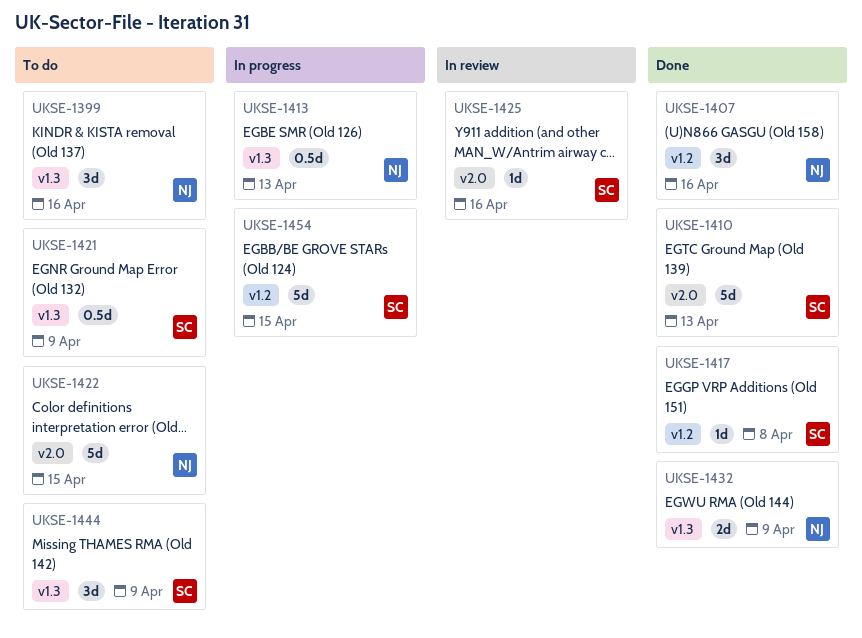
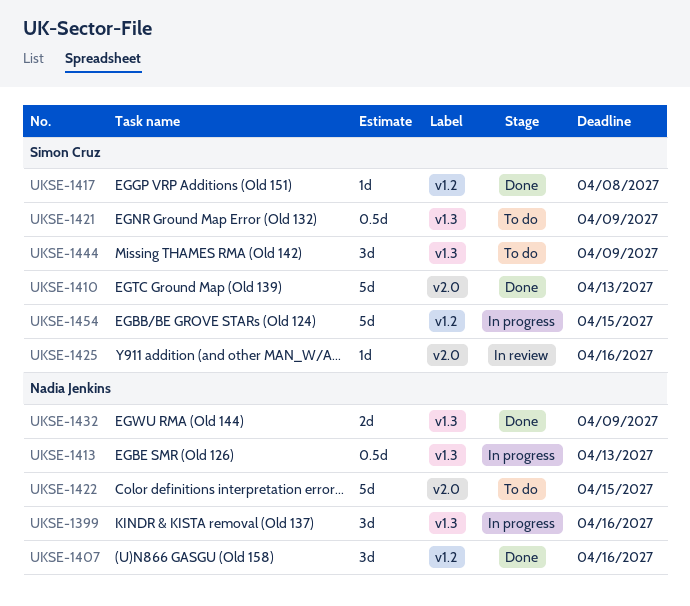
UKSE-1399, status: To do -> In progress

